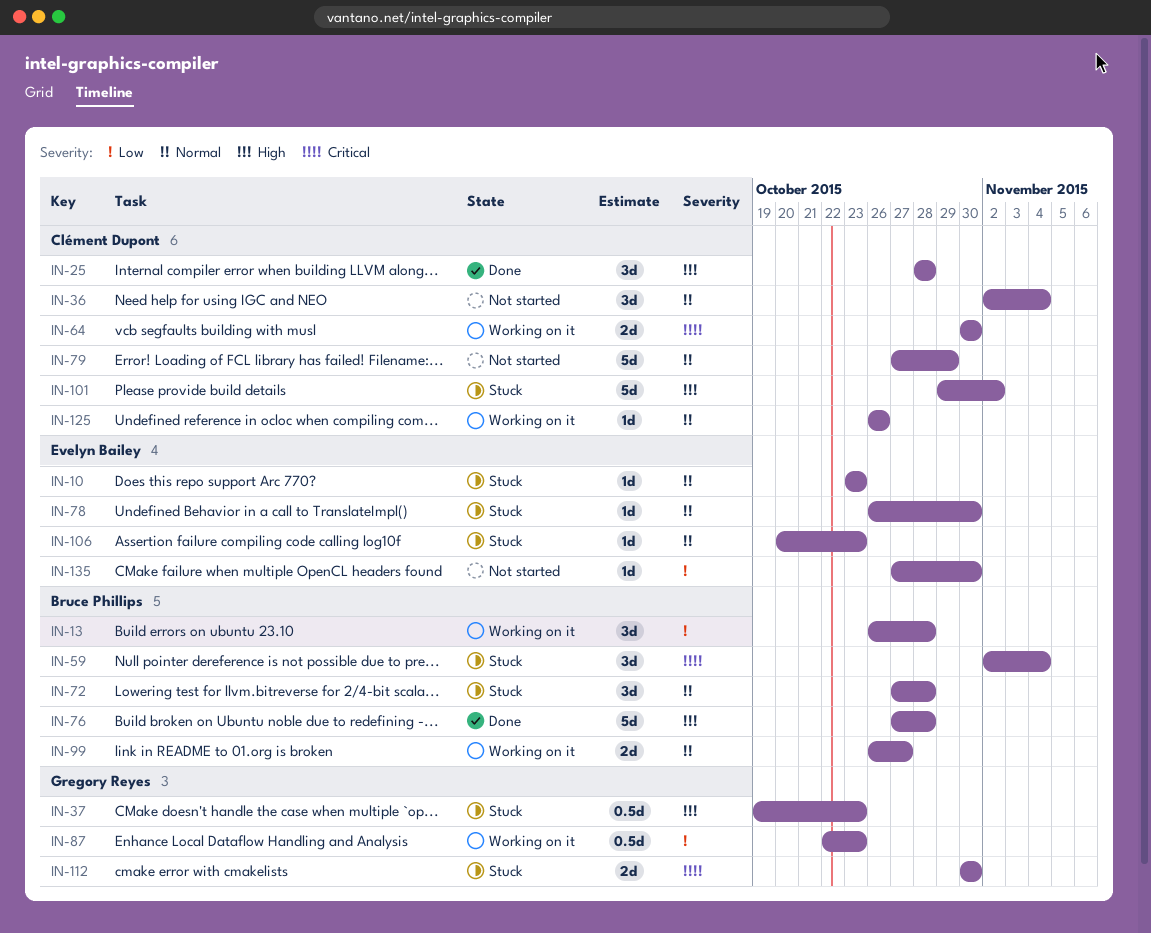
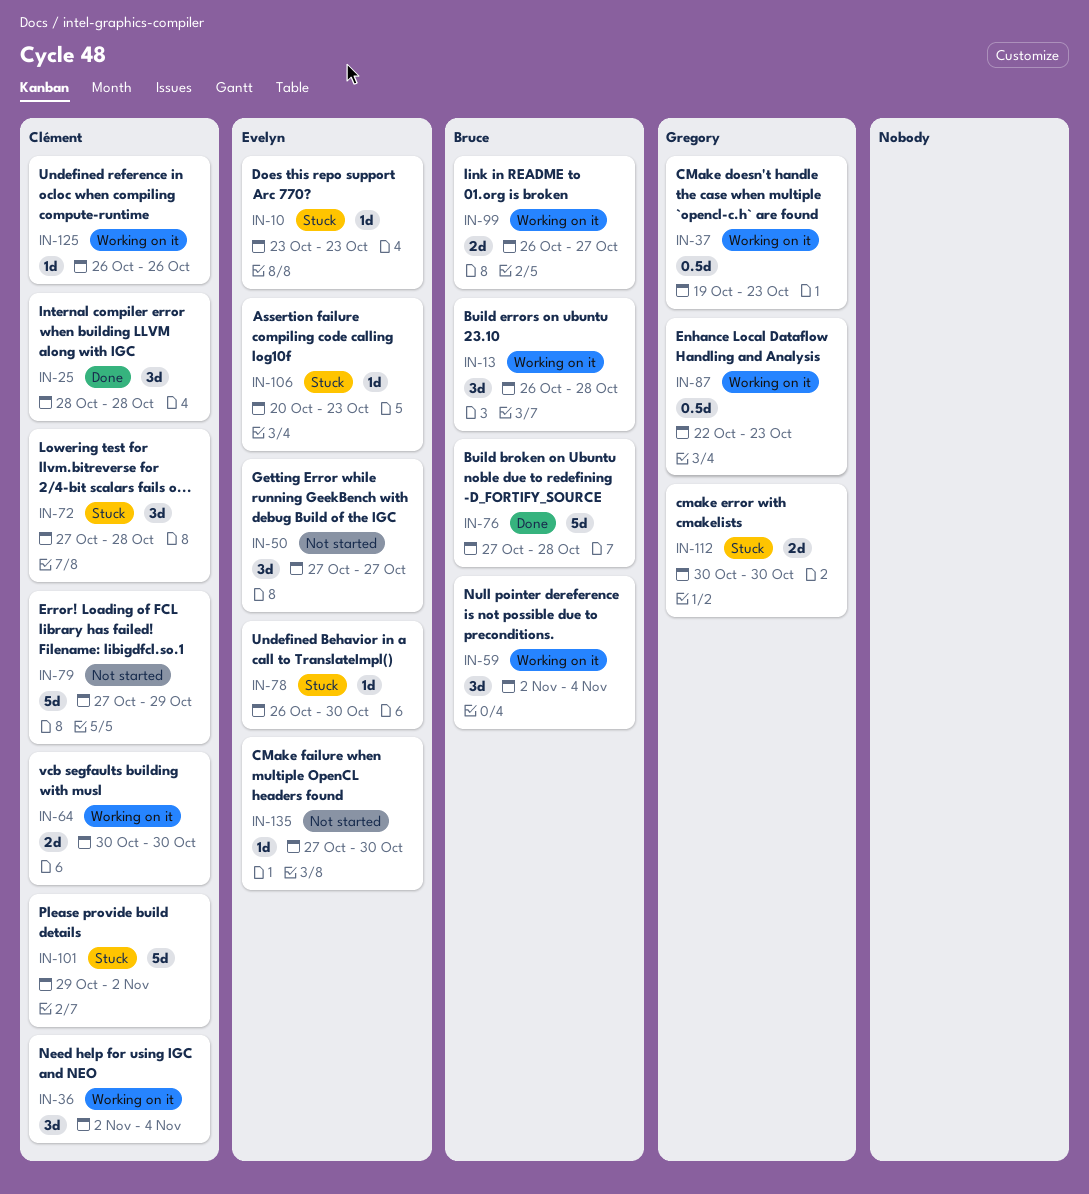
IN-36, status: Not started -> Working on it
IN-37, status: Stuck -> Working on it
IN-50: none -> present
IN-59, status: Stuck -> Working on it
IN-72, owner: Bruce Phillips -> Clément Dupont

